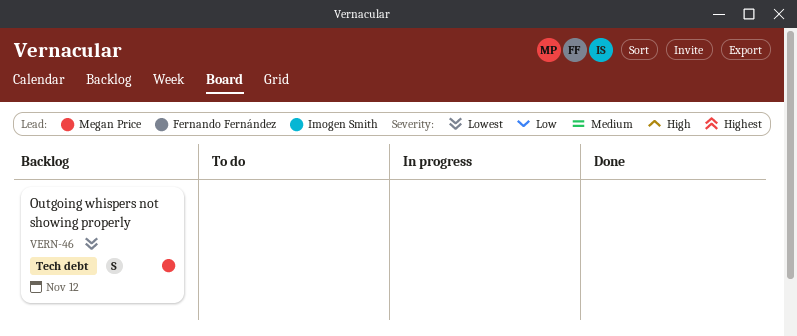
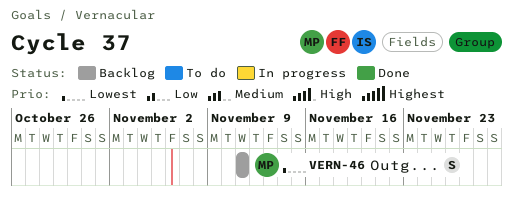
VERN-46, due: Nov 12 -> Nov 11

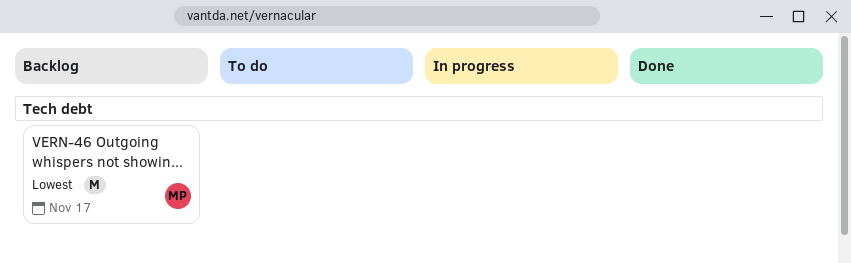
VERN-46, estimate: S -> M
VERN-46, due: Nov 11 -> Nov 17

